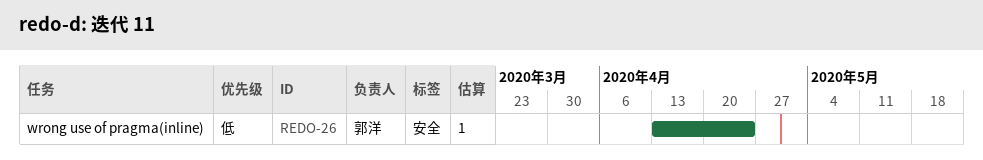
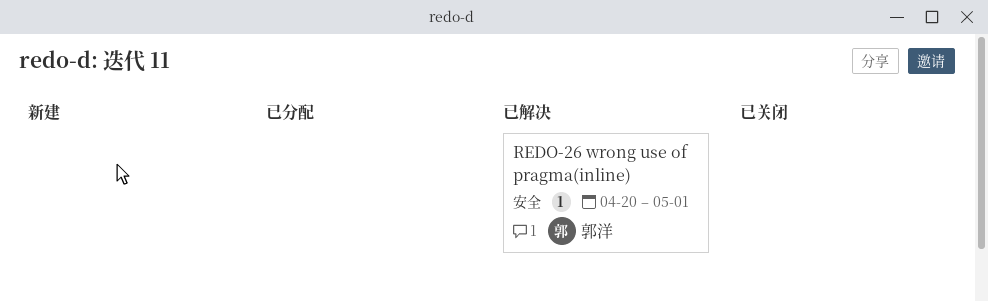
REDO-26, start: Apr 13 -> Apr 20
REDO-26, due: Apr 24 -> May 1

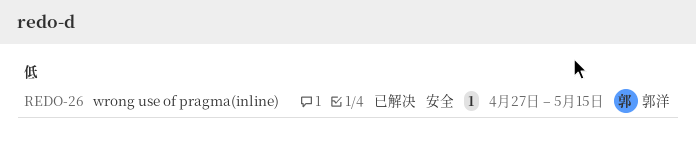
REDO-26, start: Apr 20 -> Apr 27
REDO-26, due: May 1 -> May 15

